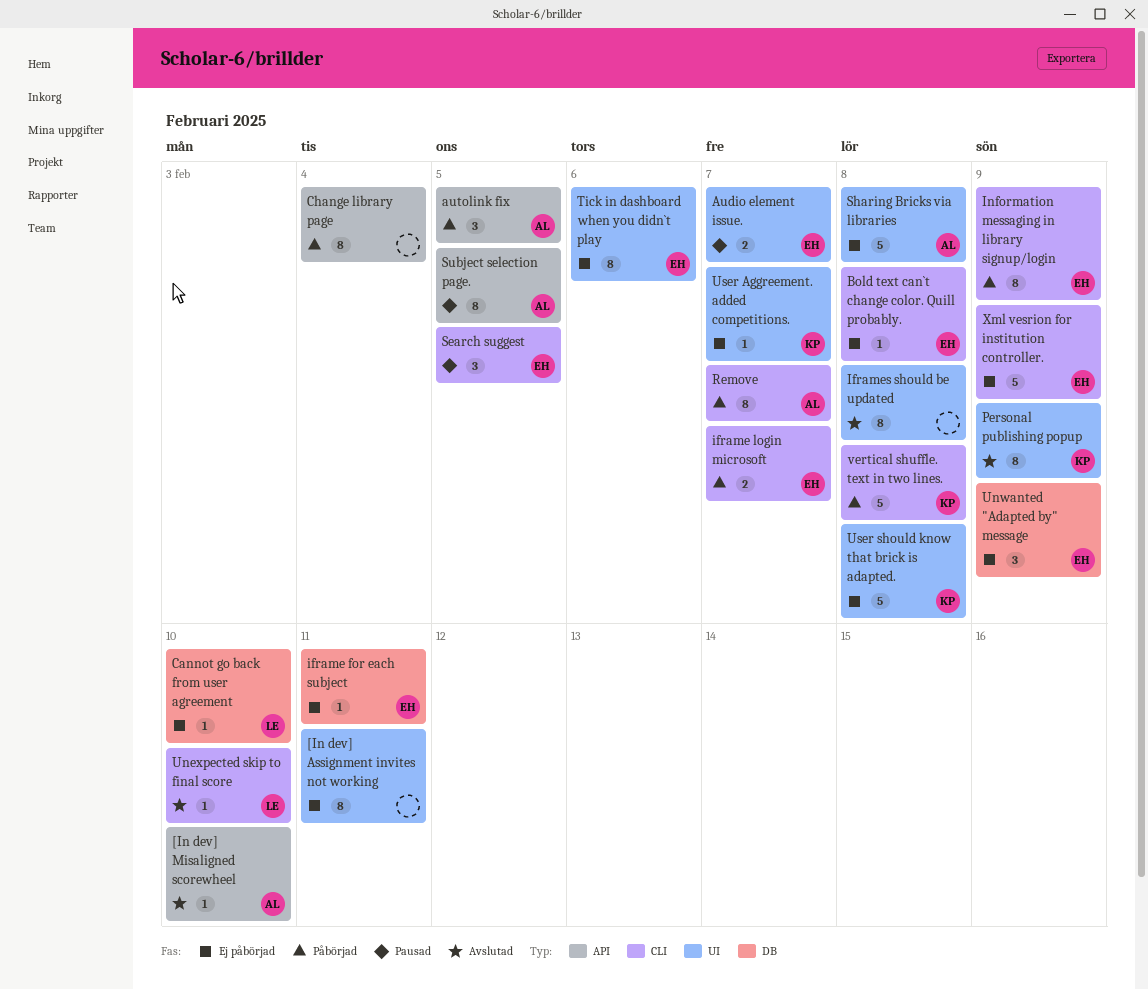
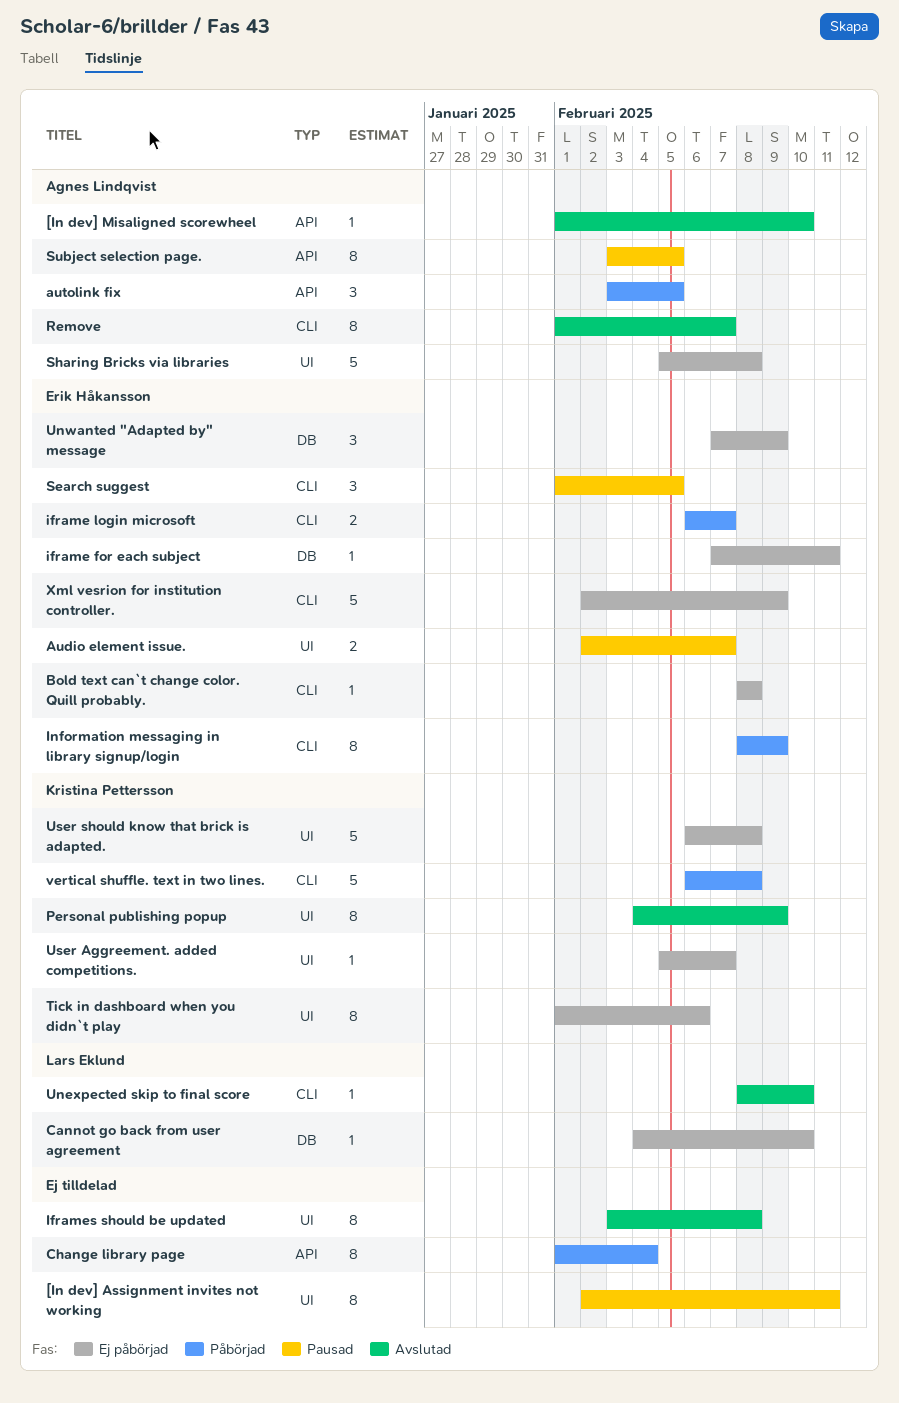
[In dev] Assignment invites not working, status: Ej påbörjad -> Pausad
Remove, status: Påbörjad -> Avslutad
Tick in dashboard when you didn`t play, owner: Erik Håkansson -> Kristina Pettersson

